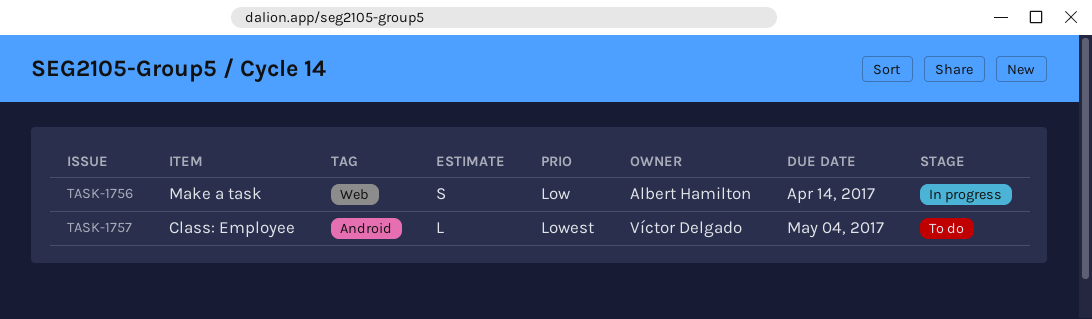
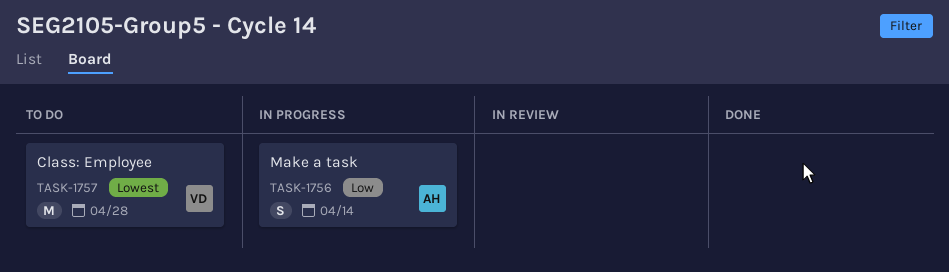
TASK-1757, estimate: L -> M
TASK-1757, due: May 4 -> Apr 28

